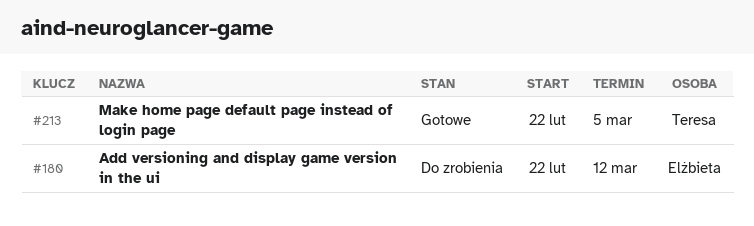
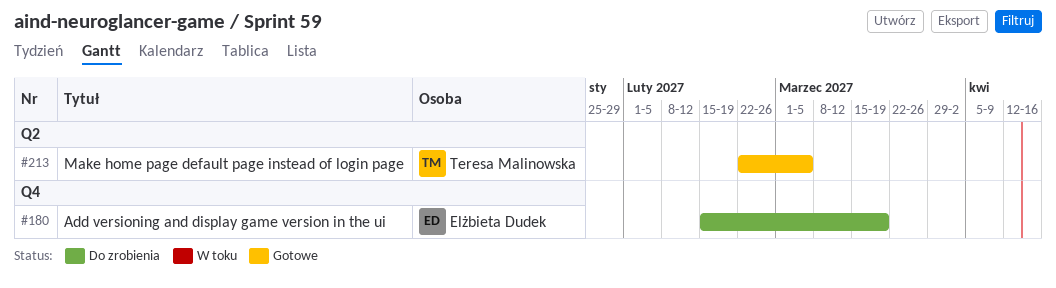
#180, start: Feb 22 -> Feb 15
#180, due: Mar 12 -> Mar 19

